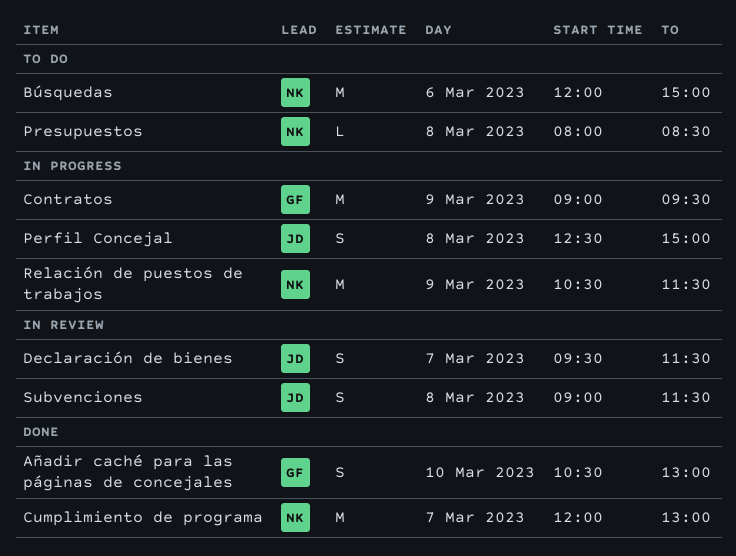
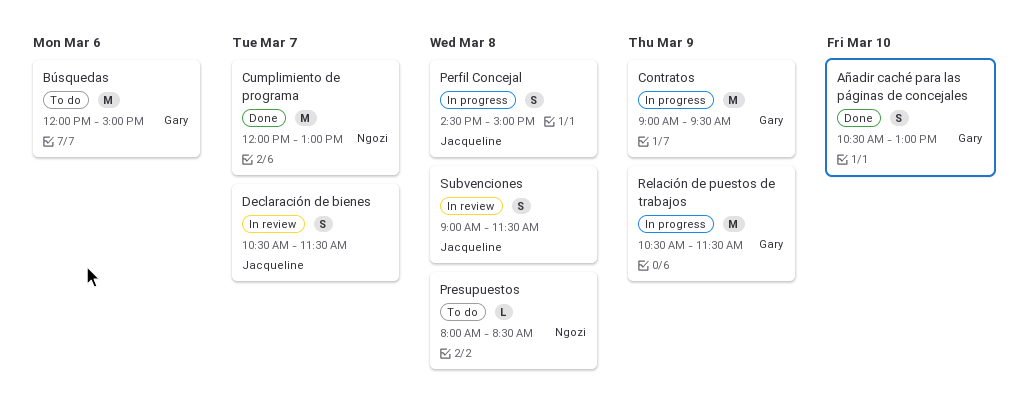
Búsquedas, owner: Ngozi -> Gary
Declaración de bienes, begins: 09:30 -> 10:30
Perfil Concejal, begins: 12:30 -> 14:30
Relación de puestos de trabajos, owner: Ngozi -> Gary

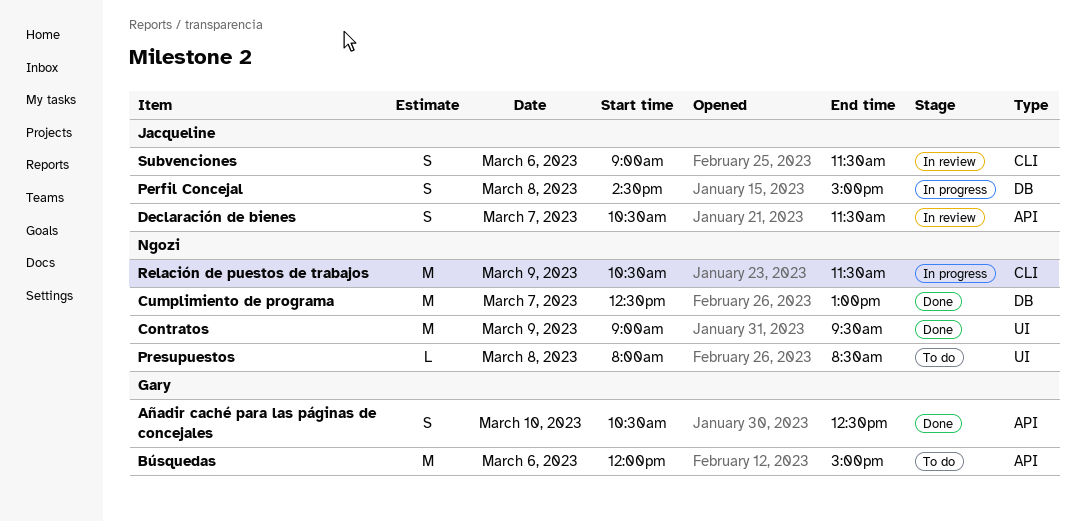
Añadir caché para las páginas de concejales, ends: 13:00 -> 12:30
Contratos, status: In progress -> Done
Contratos, owner: Gary -> Ngozi
Cumplimiento de programa, begins: 12:00 -> 12:30
Relación de puestos de trabajos, owner: Gary -> Ngozi
Subvenciones, day: Mar 8 -> Mar 6

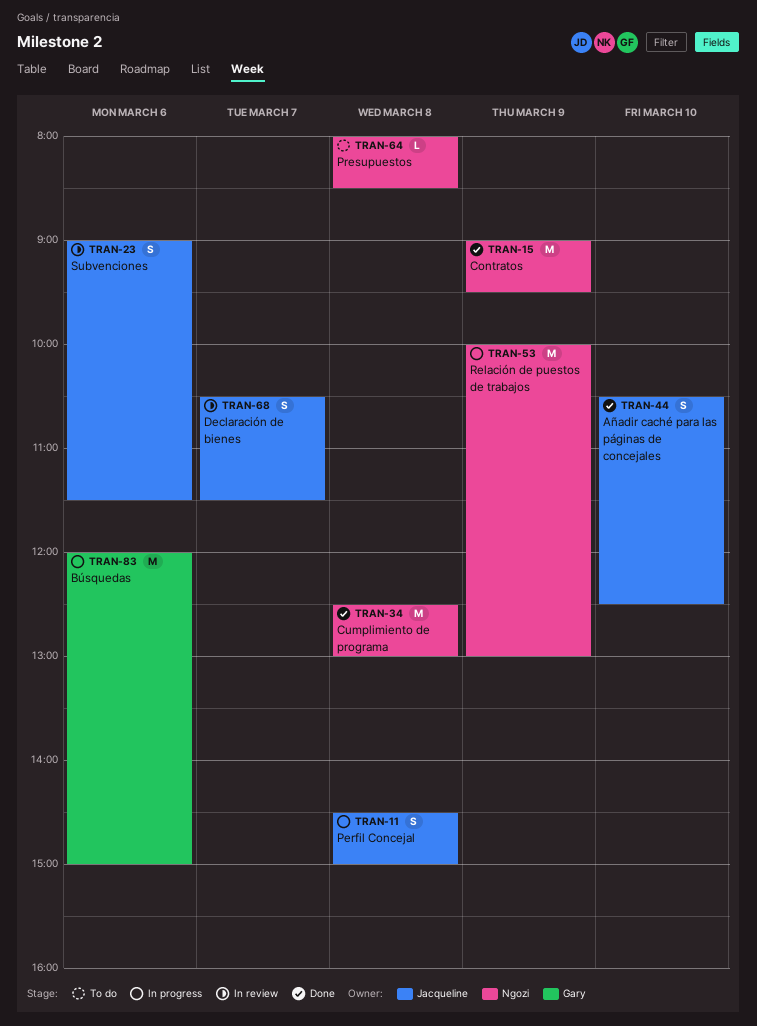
Añadir caché para las páginas de concejales, owner: Gary -> Jacqueline
Búsquedas, status: To do -> In progress
Cumplimiento de programa, day: Mar 7 -> Mar 8
Relación de puestos de trabajos, begins: 10:30 -> 10:00
Relación de puestos de trabajos, ends: 11:30 -> 13:00

